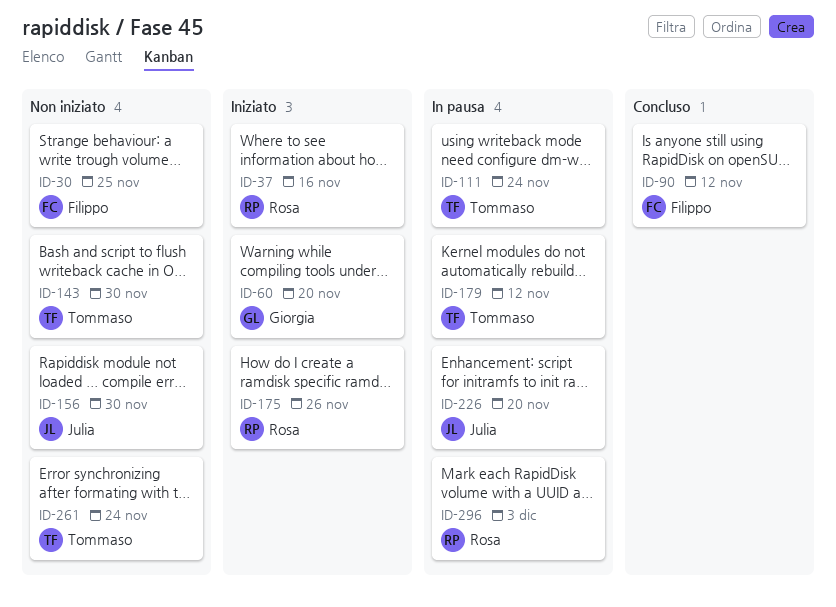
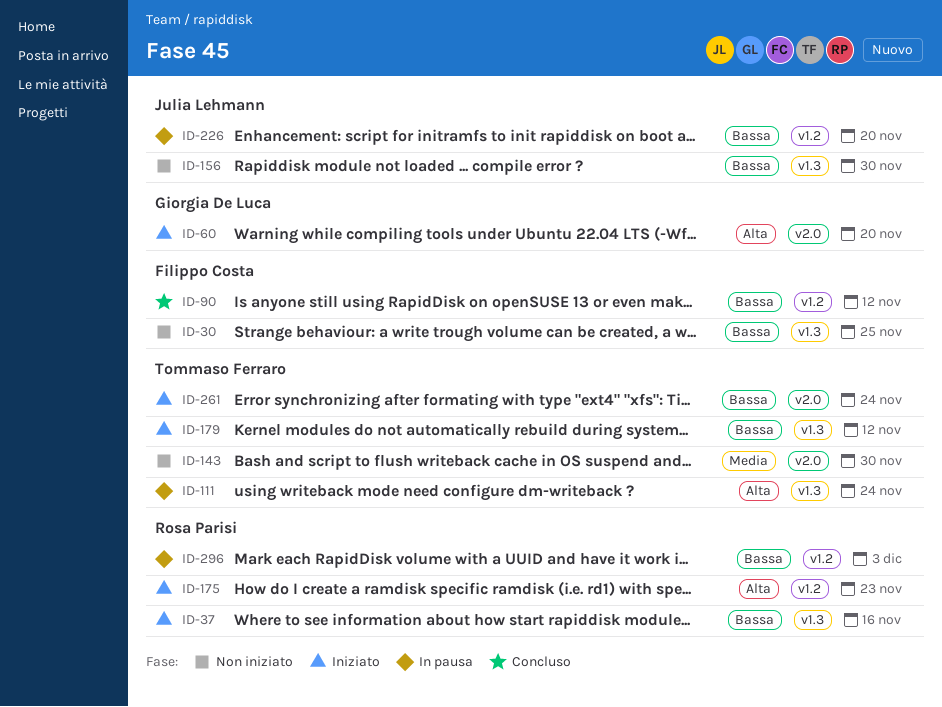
ID-175, due: Nov 26 -> Nov 23
ID-179, status: In pausa -> Iniziato
ID-261, status: Non iniziato -> Iniziato

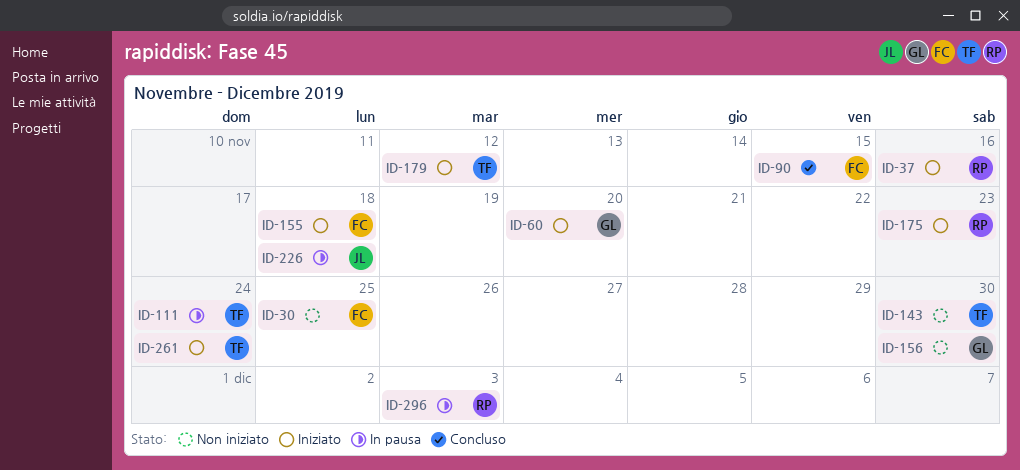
ID-90, due: Nov 12 -> Nov 15
ID-155: none -> present
ID-156, owner: Julia Lehmann -> Giorgia De Luca
ID-226, due: Nov 20 -> Nov 18

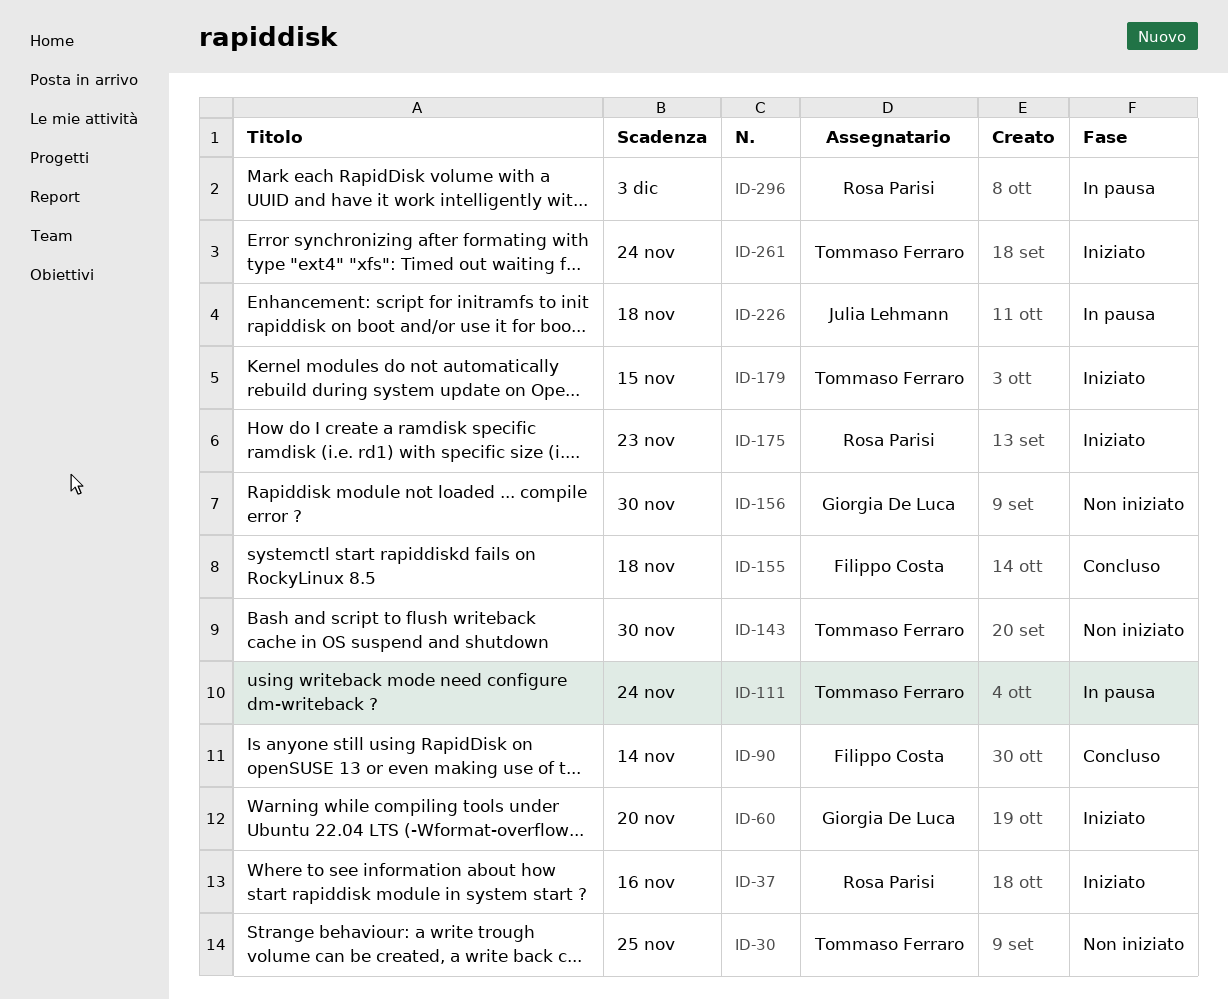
ID-30, owner: Filippo Costa -> Tommaso Ferraro
ID-90, due: Nov 15 -> Nov 14
ID-155, status: Iniziato -> Concluso
ID-179, due: Nov 12 -> Nov 15

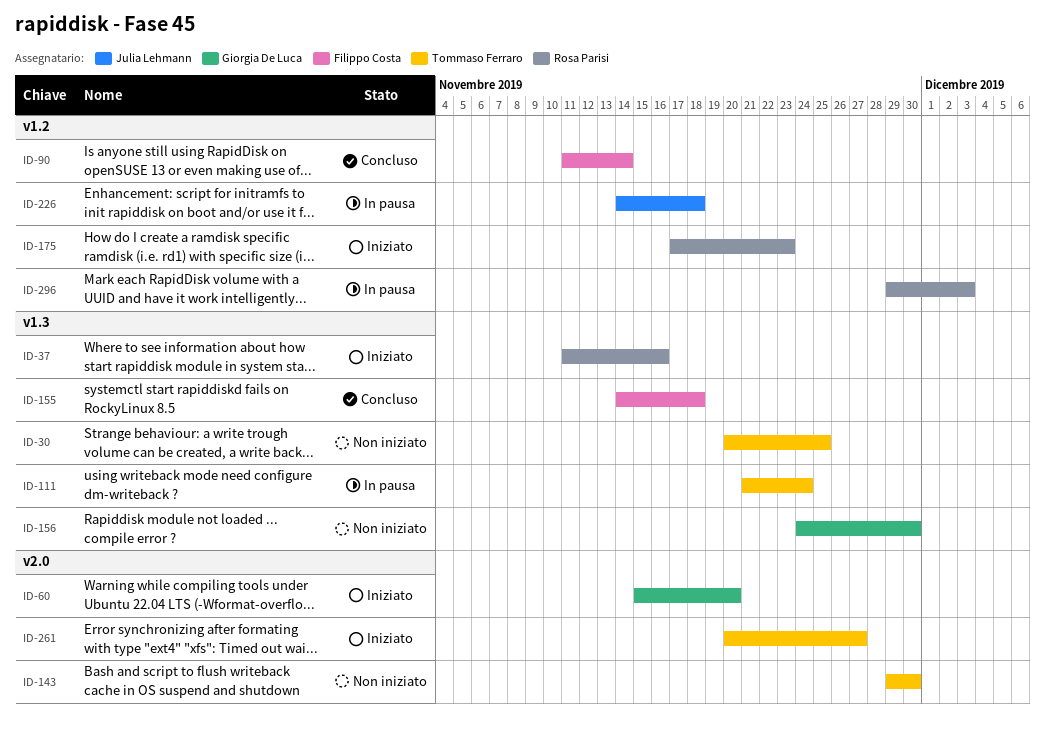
ID-179: present -> none
ID-261, due: Nov 24 -> Nov 27

